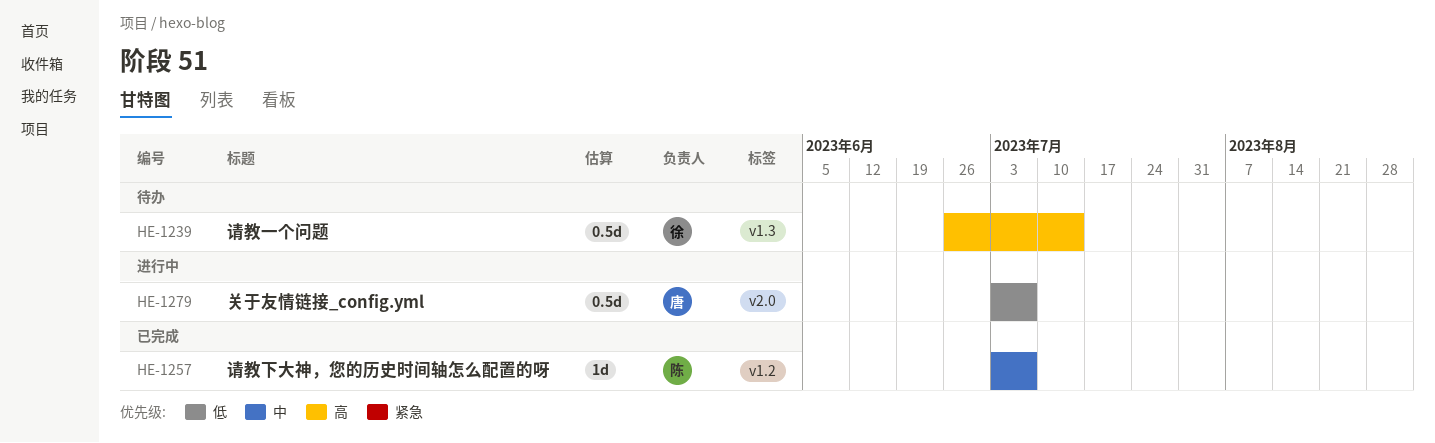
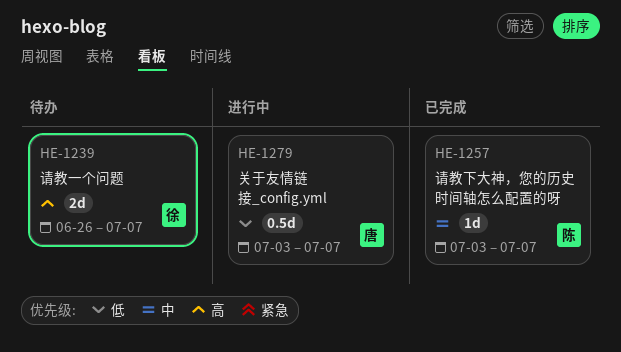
HE-1239, estimate: 0.5d -> 2d
HE-1239, due: Jul 14 -> Jul 7

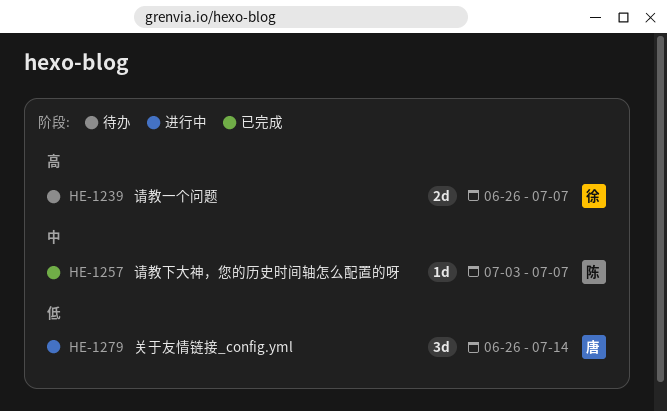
HE-1279, estimate: 0.5d -> 3d
HE-1279, start: Jul 3 -> Jun 26
HE-1279, due: Jul 7 -> Jul 14

